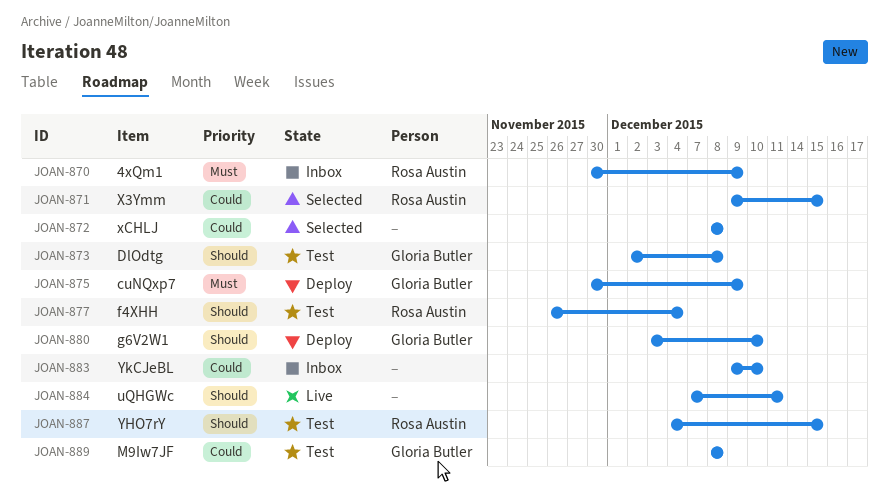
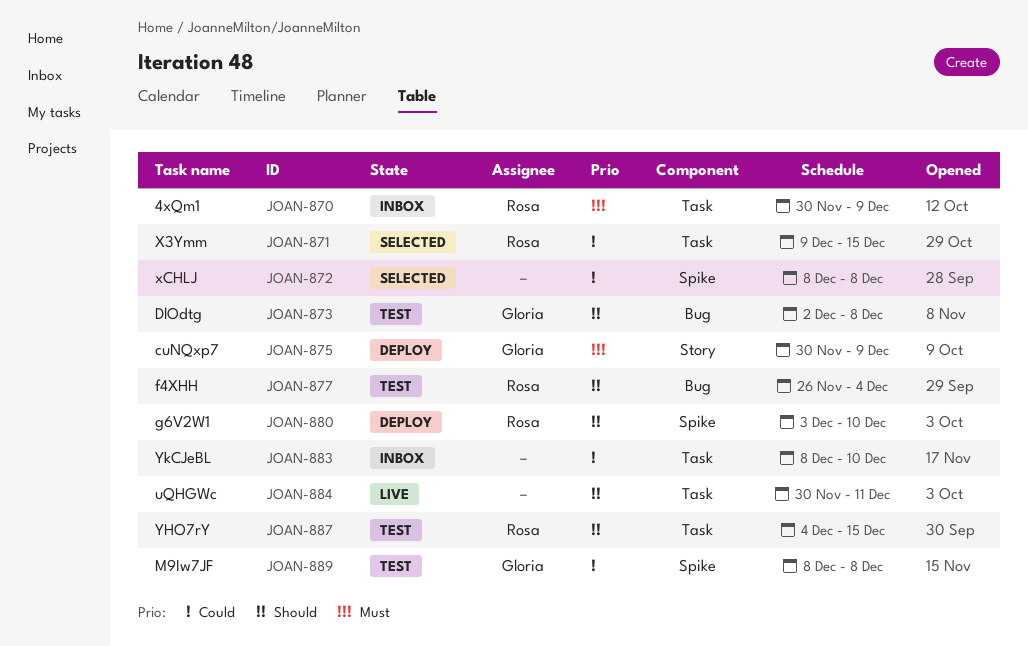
JOAN-880, owner: Gloria Butler -> Rosa Austin
JOAN-883, start: Dec 9 -> Dec 8
JOAN-884, start: Dec 7 -> Nov 30

